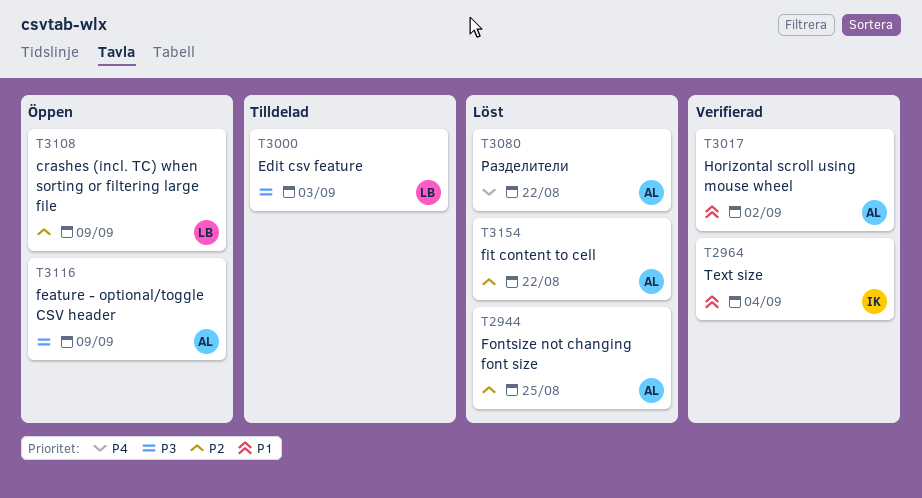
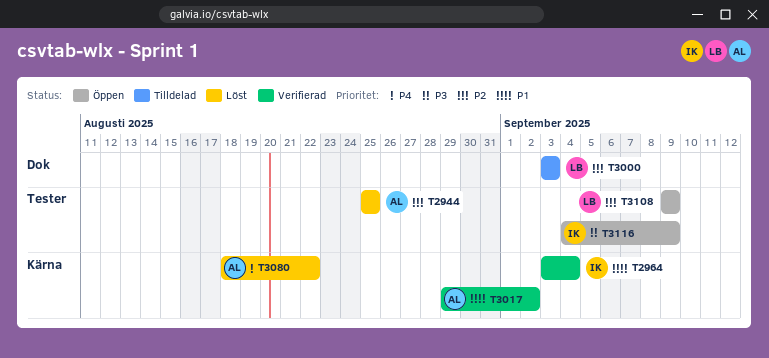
T3000, priority: P3 -> P2
T3116, owner: AL -> IK
T3154: present -> none

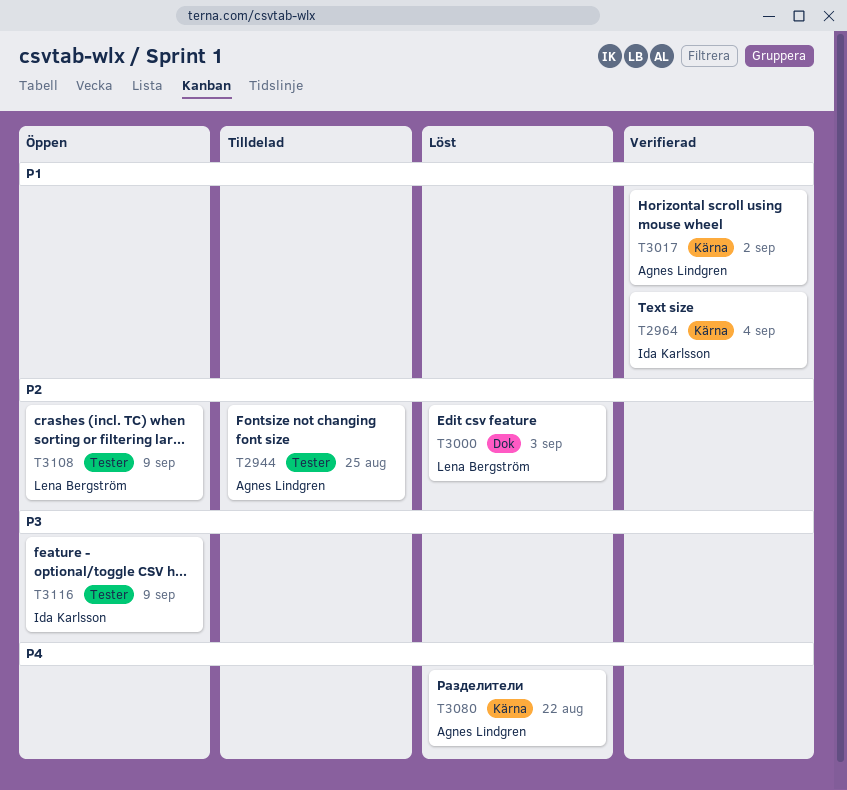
T2944, status: Löst -> Tilldelad
T3000, status: Tilldelad -> Löst

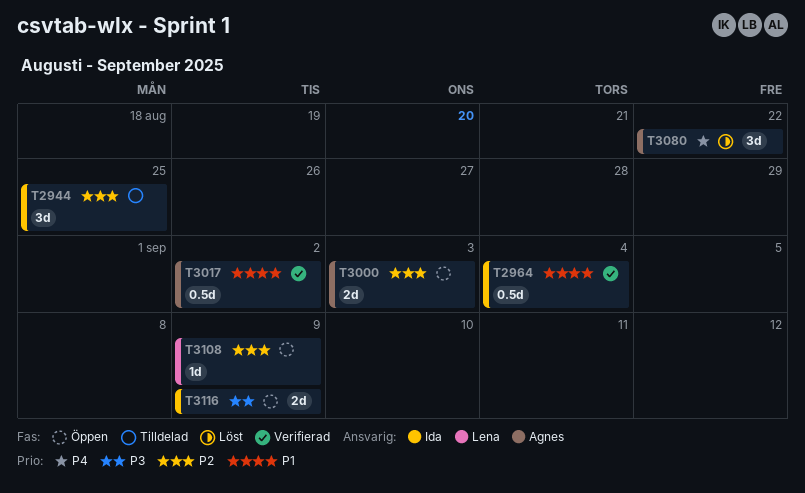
T2944, owner: Agnes Lindgren -> Ida Karlsson
T3000, status: Löst -> Öppen
T3000, owner: Lena Bergström -> Agnes Lindgren

